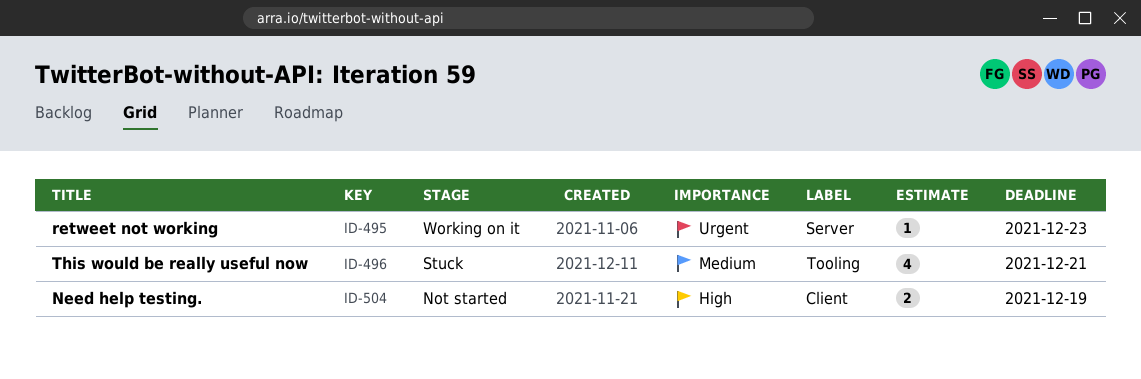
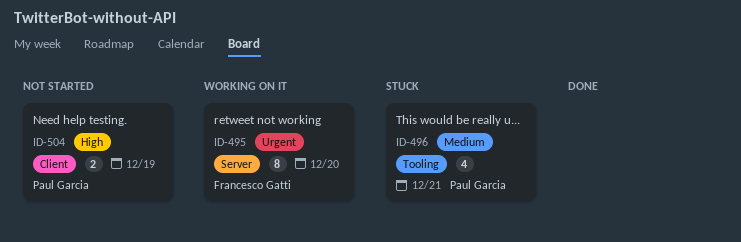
ID-495, estimate: 1 -> 8
ID-495, due: Dec 23 -> Dec 20

